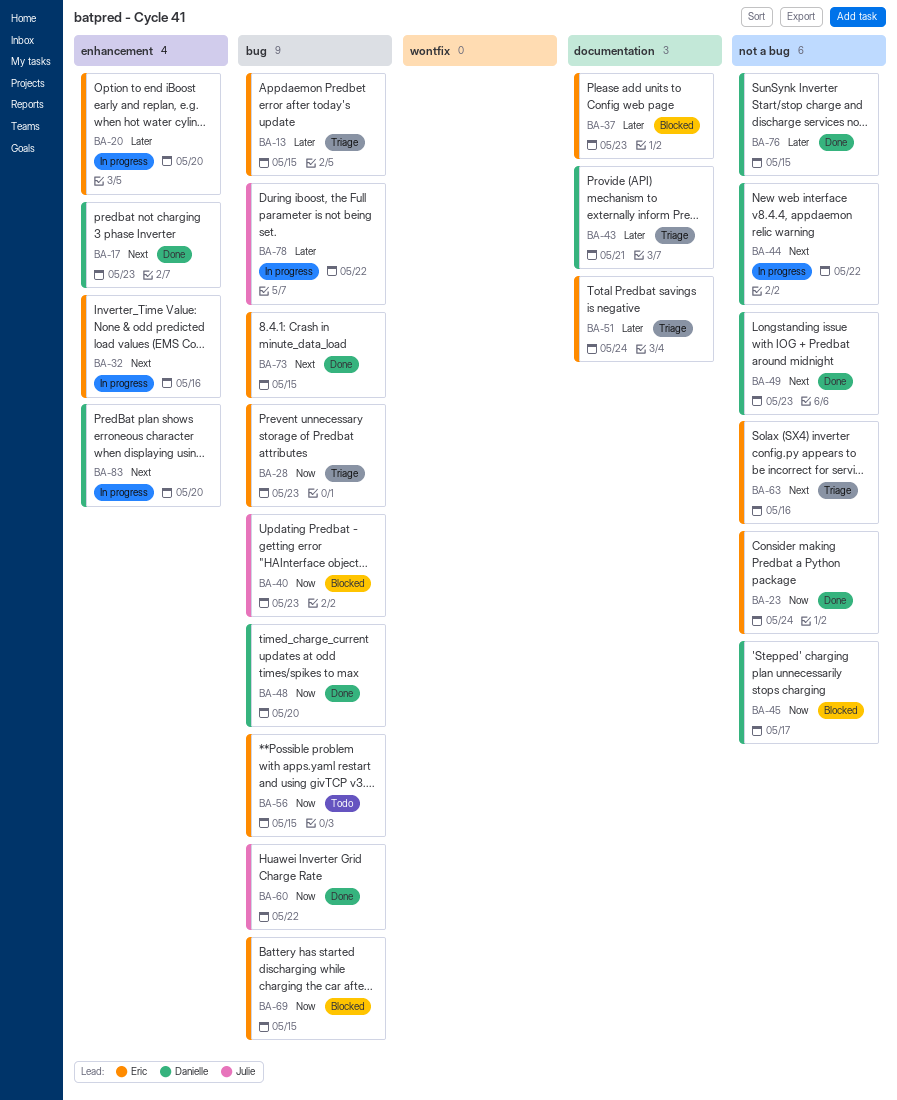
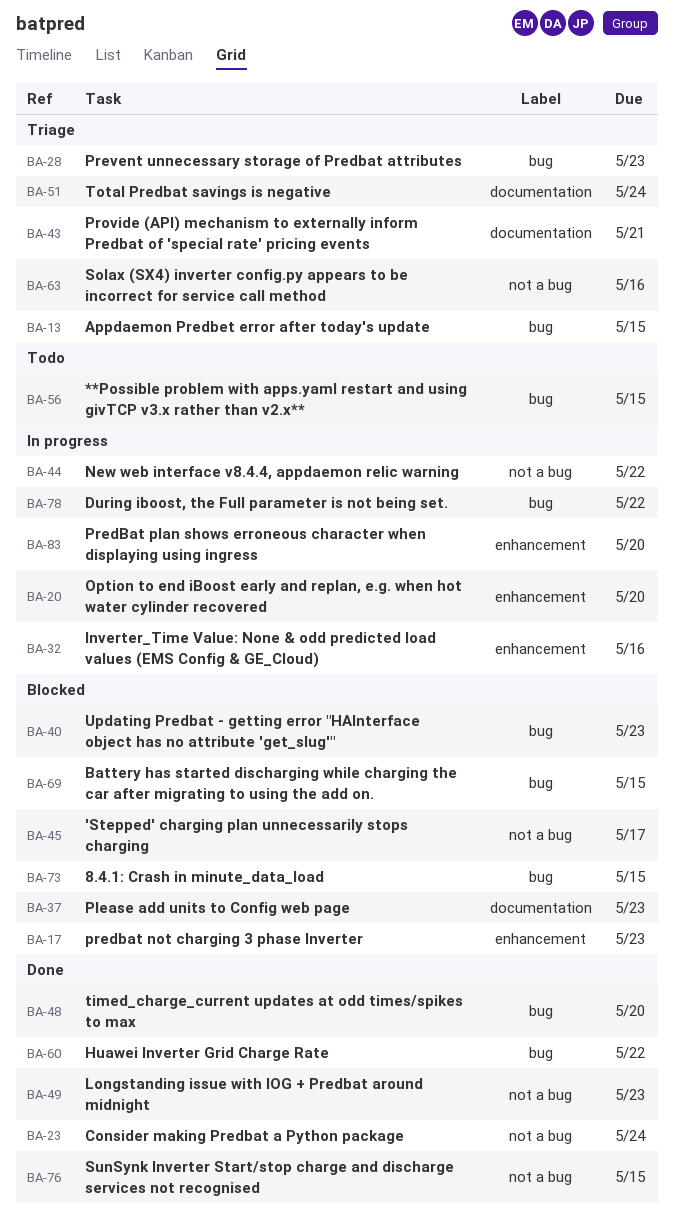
BA-17, status: Done -> Blocked
BA-73, status: Done -> Blocked

